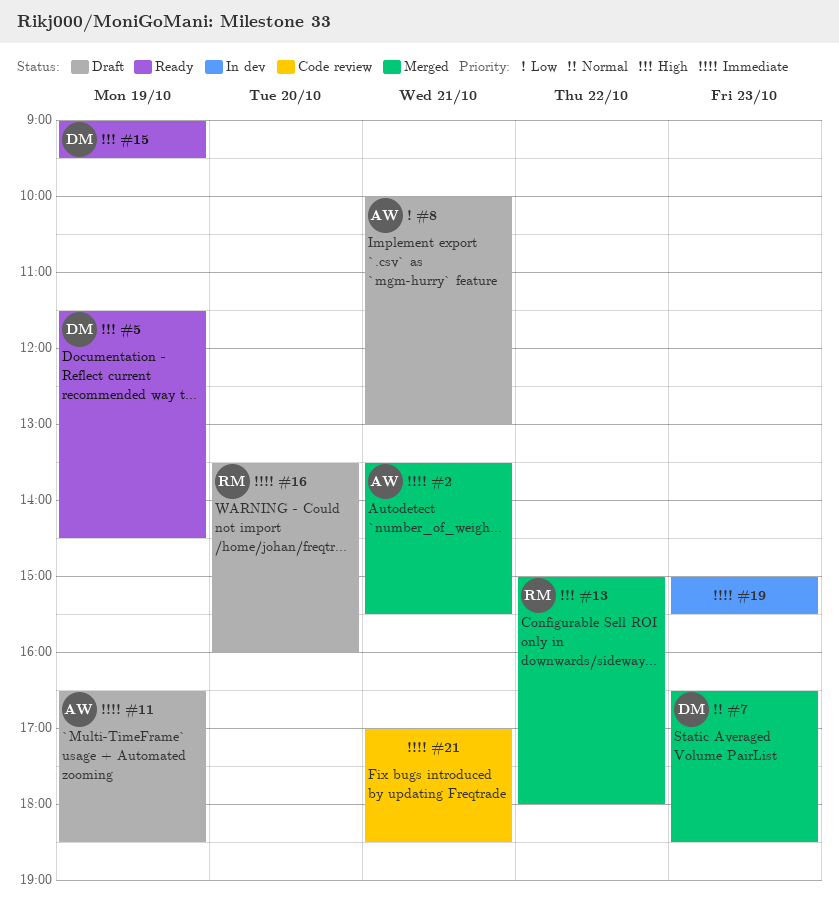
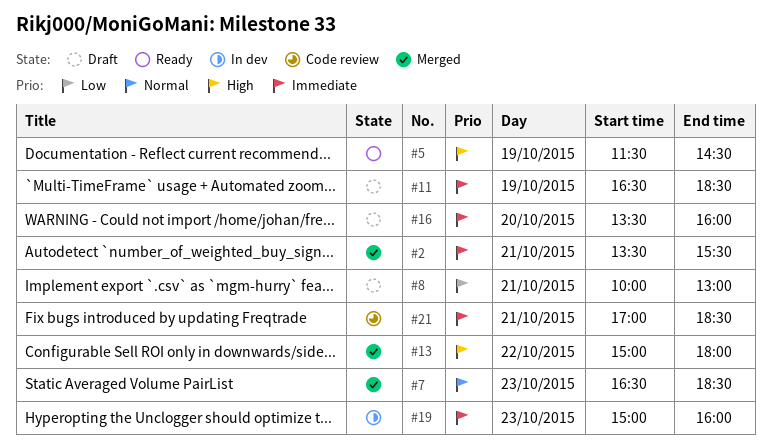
#15: present -> none
#19, ends: 15:30 -> 16:00

